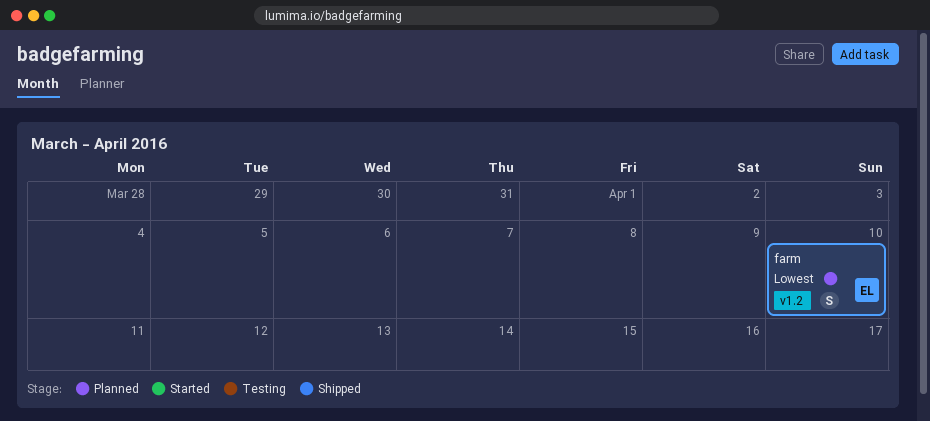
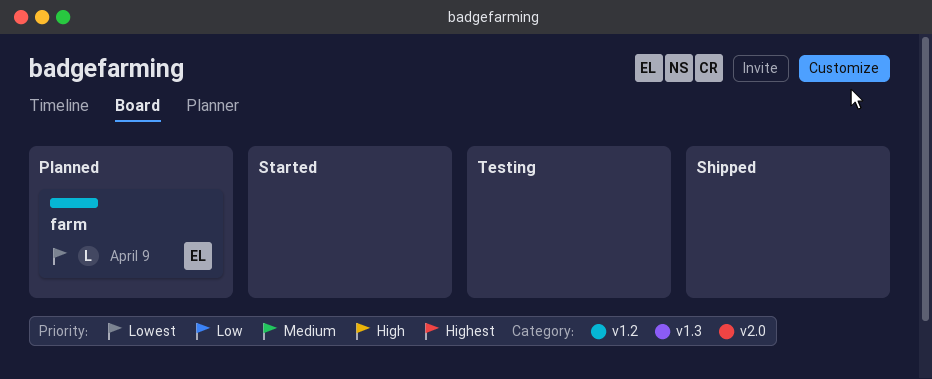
farm, estimate: S -> L
farm, due: Apr 10 -> Apr 9

